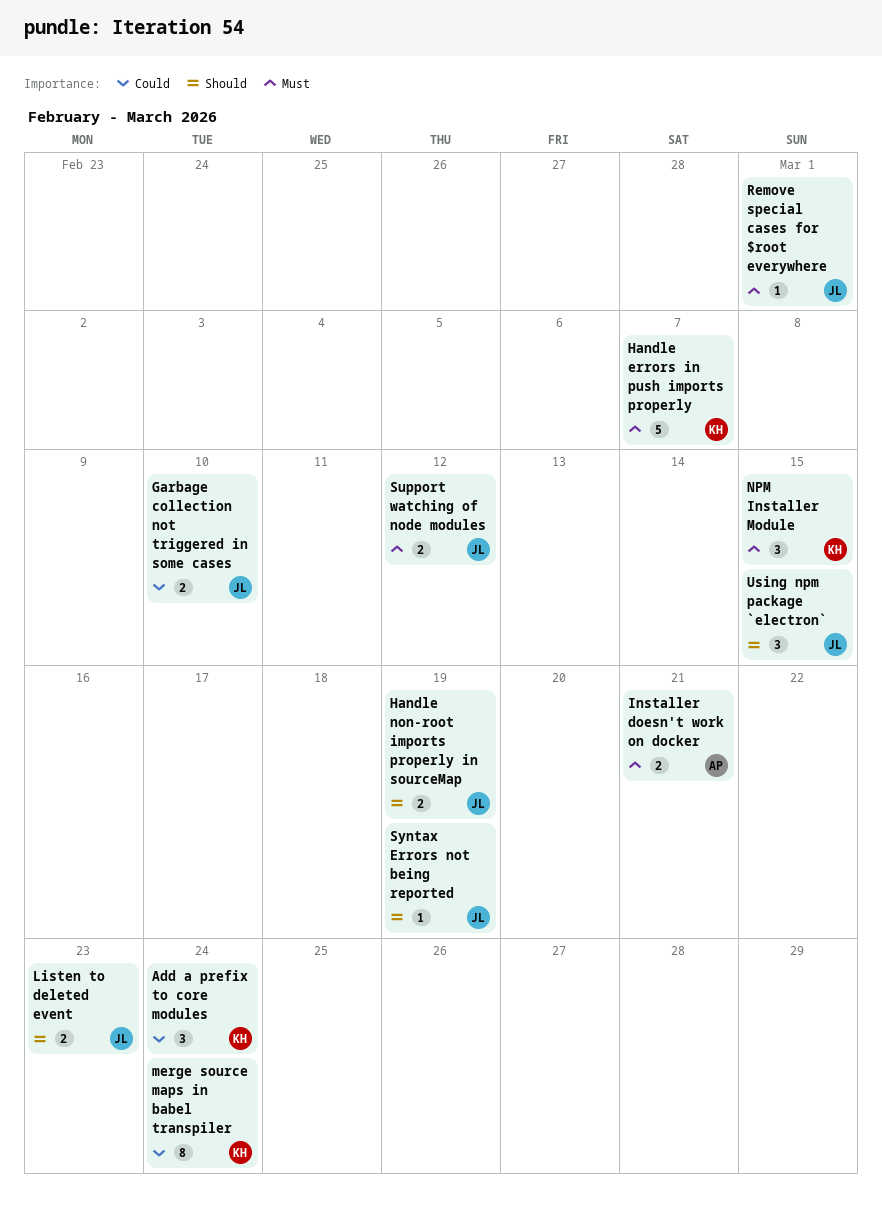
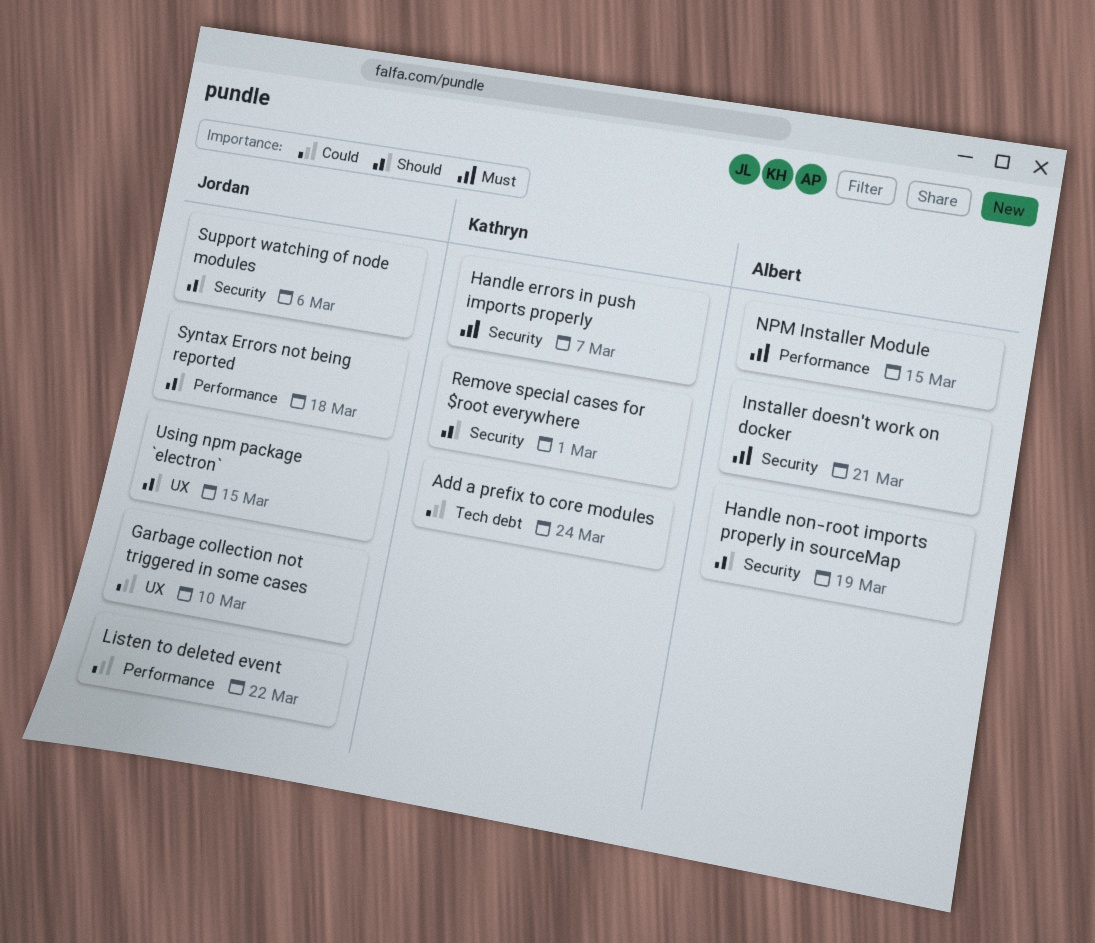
Handle non-root imports properly in sourceMap, owner: Jordan -> Albert
Listen to deleted event, priority: Should -> Could
Listen to deleted event, due: Mar 23 -> Mar 22
merge source maps in babel transpiler: present -> none
NPM Installer Module, owner: Kathryn -> Albert
Remove special cases for $root everywhere, owner: Jordan -> Kathryn
Remove special cases for $root everywhere, priority: Must -> Should
Support watching of node modules, priority: Must -> Should
Support watching of node modules, due: Mar 12 -> Mar 6
Syntax Errors not being reported, due: Mar 19 -> Mar 18

